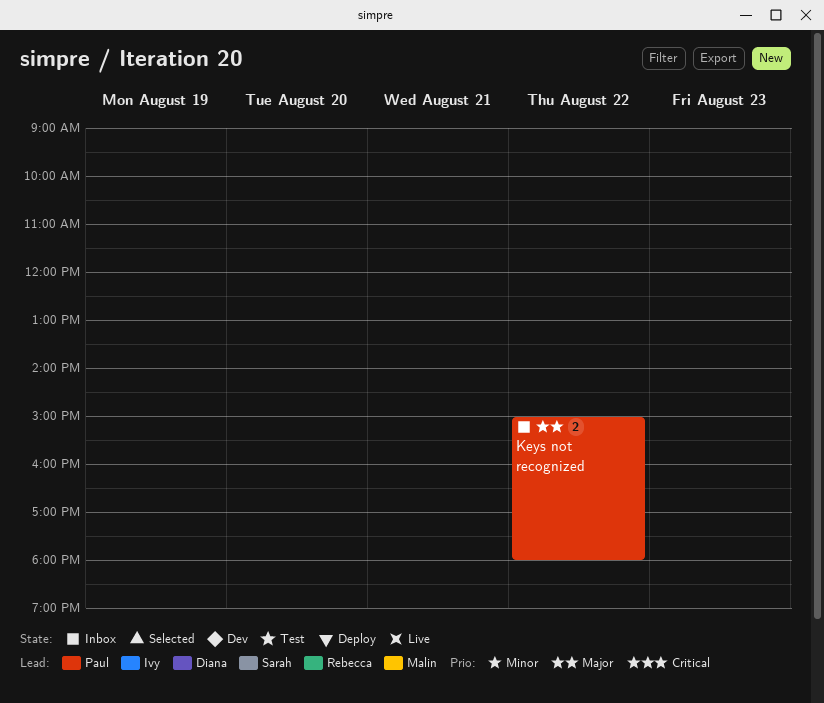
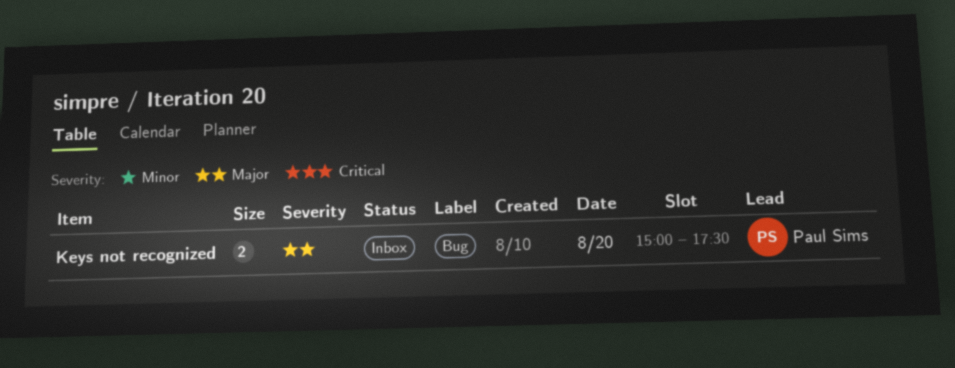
Keys not recognized, day: Aug 22 -> Aug 20
Keys not recognized, ends: 18:00 -> 17:30

